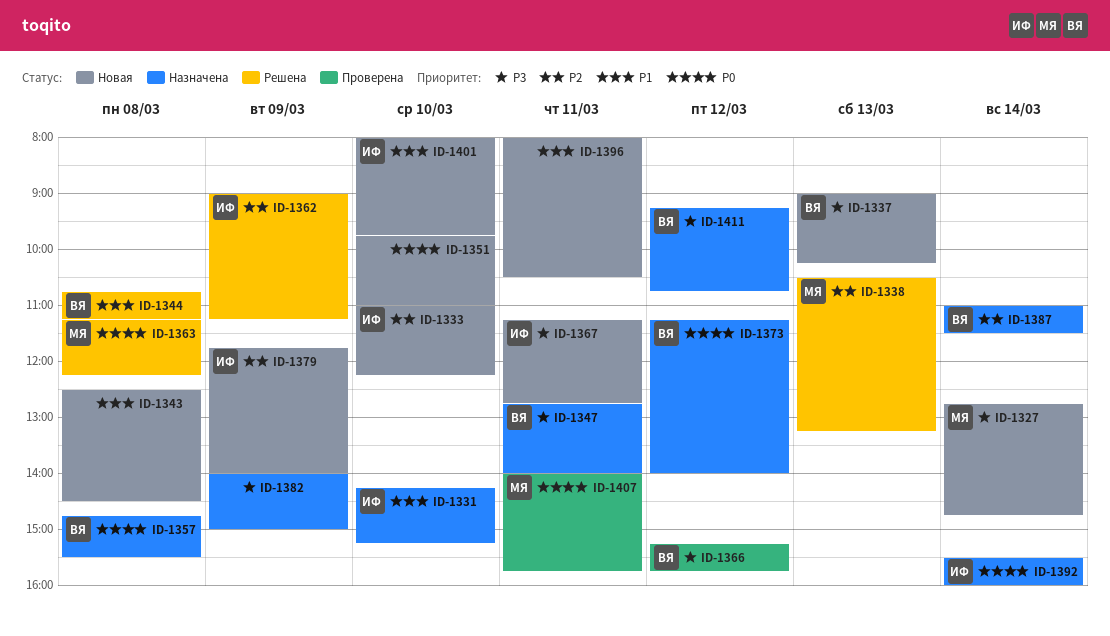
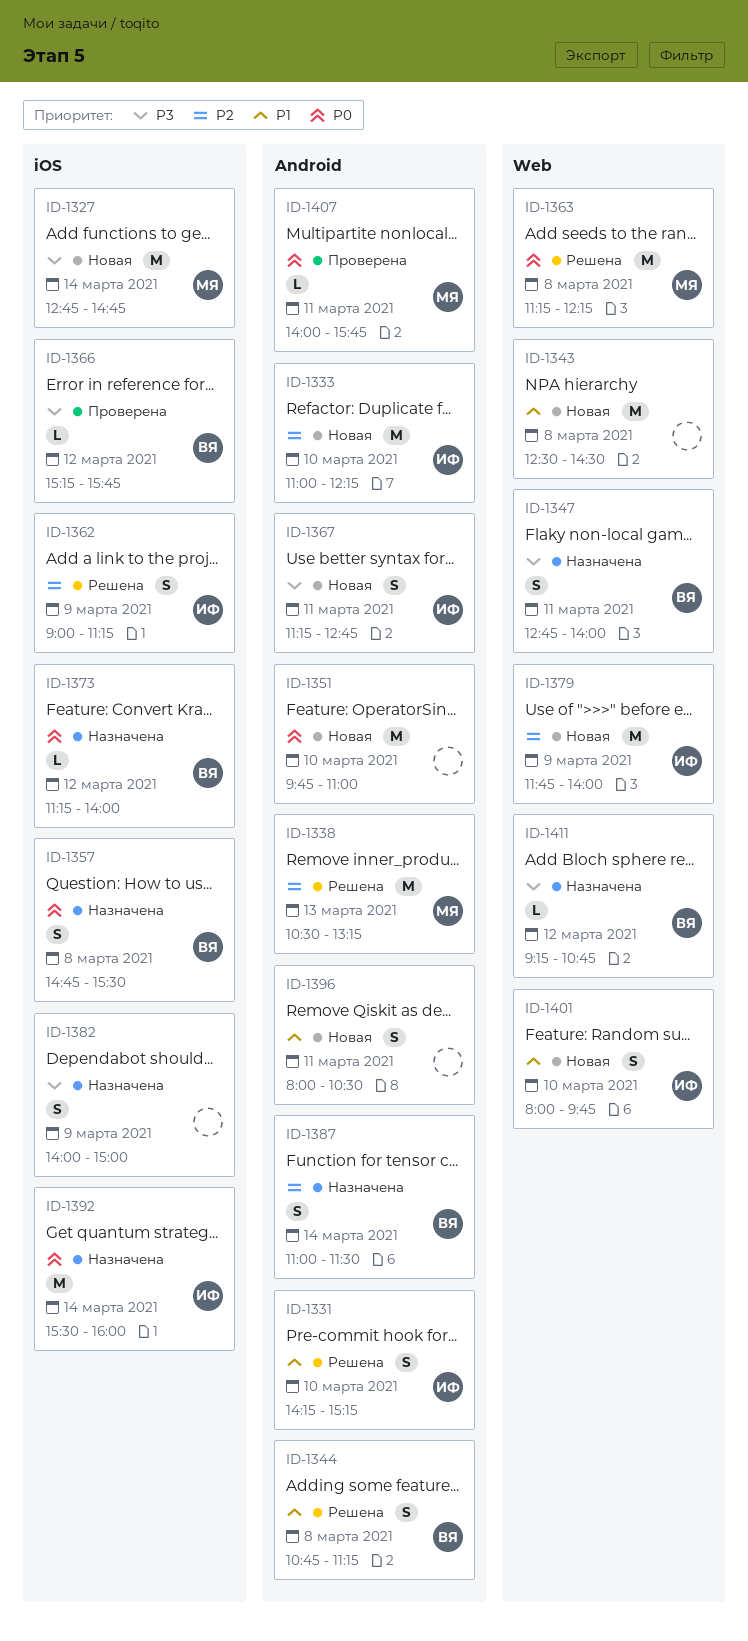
ID-1331, status: Назначена -> Решена
ID-1337: present -> none

